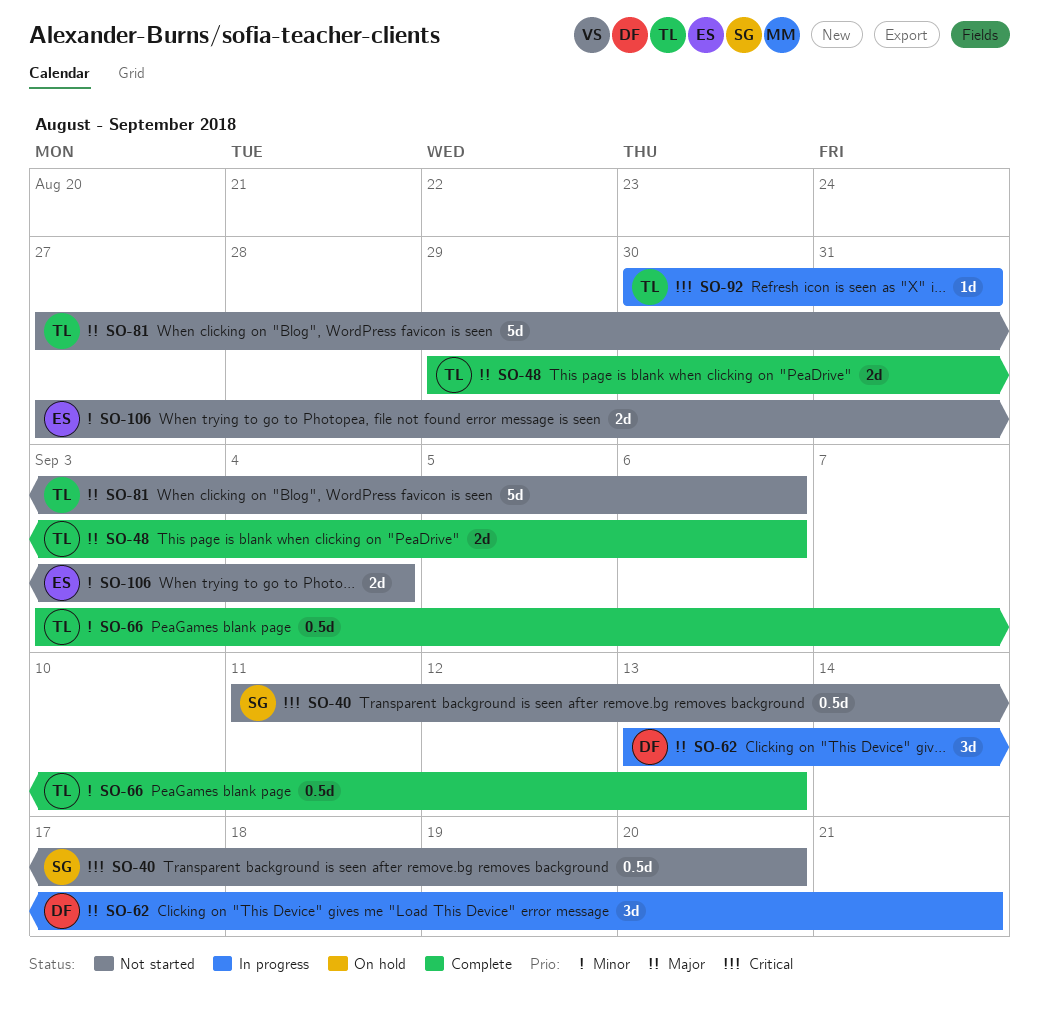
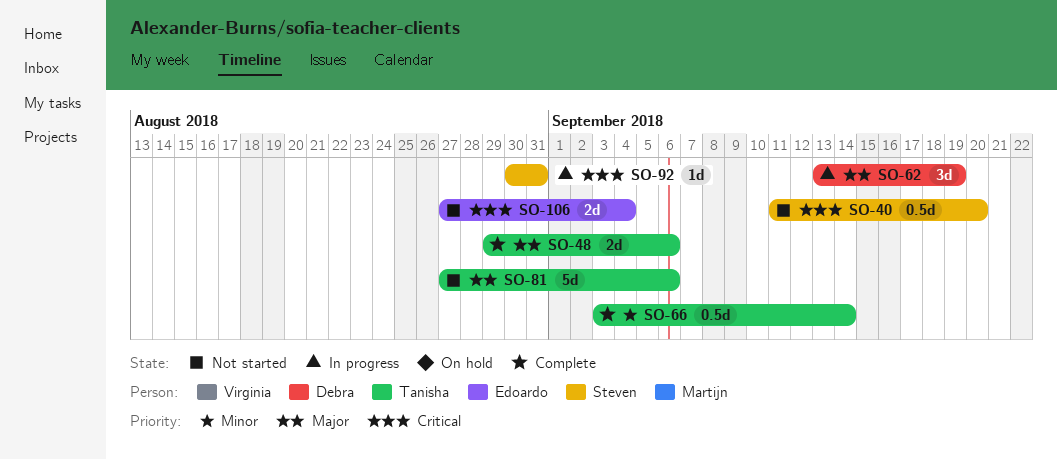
SO-62, due: Sep 21 -> Sep 19
SO-66, due: Sep 13 -> Sep 14
SO-92, owner: Tanisha -> Steven
SO-106, priority: Minor -> Critical

